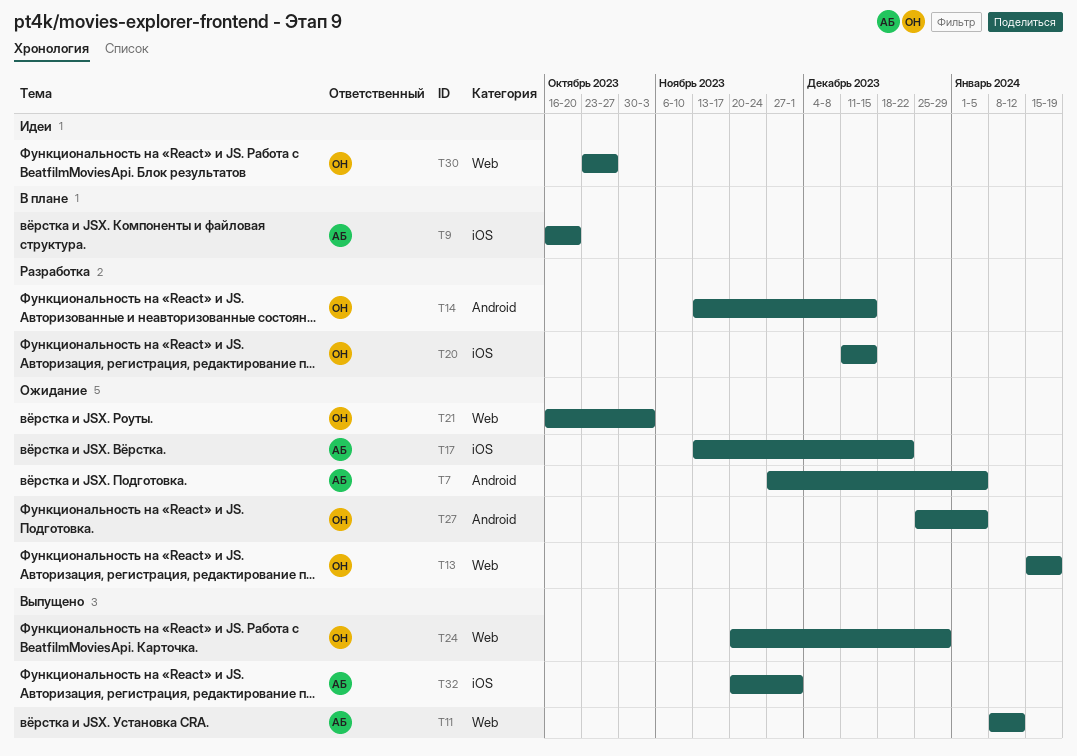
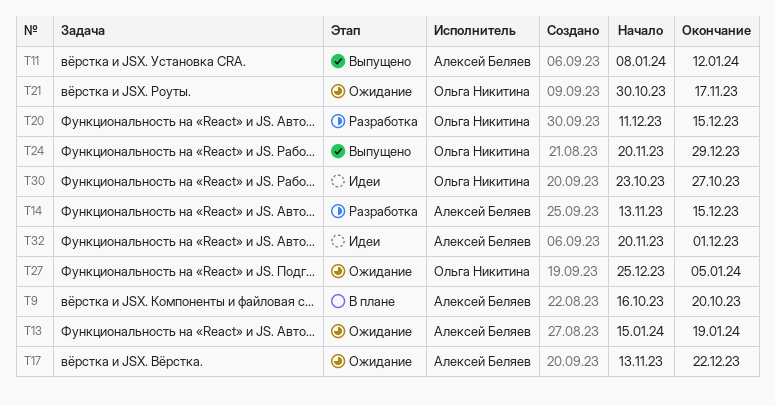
T7: present -> none
T13, owner: Ольга Никитина -> Алексей Беляев
T14, owner: Ольга Никитина -> Алексей Беляев
T21, start: Oct 16 -> Oct 30
T21, due: Nov 3 -> Nov 17
T32, status: Выпущено -> Идеи

